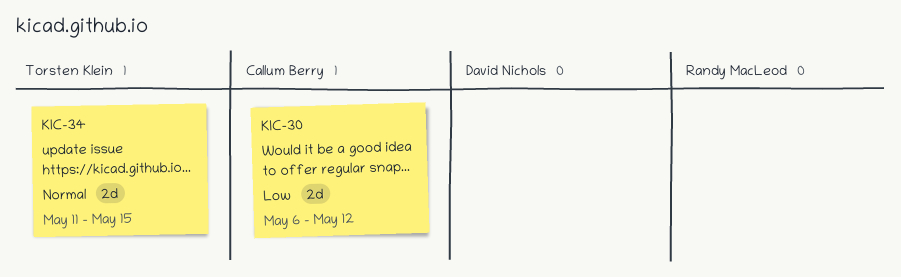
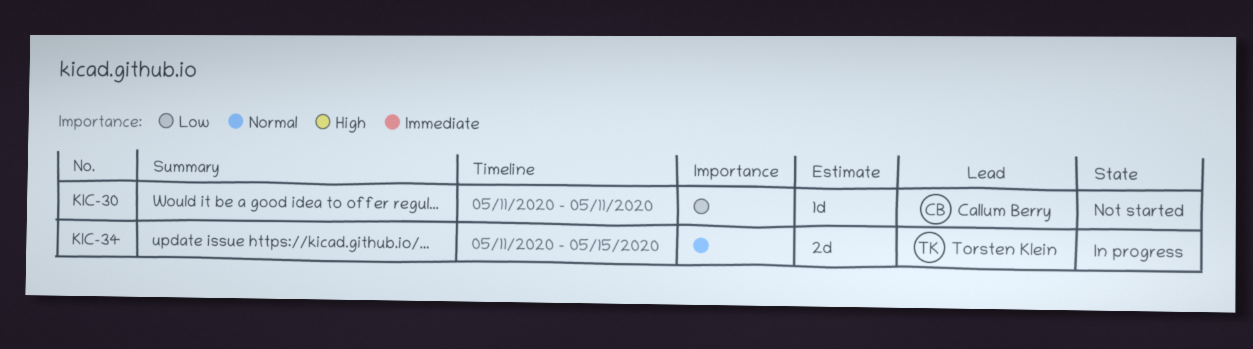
KIC-30, estimate: 2d -> 1d
KIC-30, start: May 6 -> May 11
KIC-30, due: May 12 -> May 11

